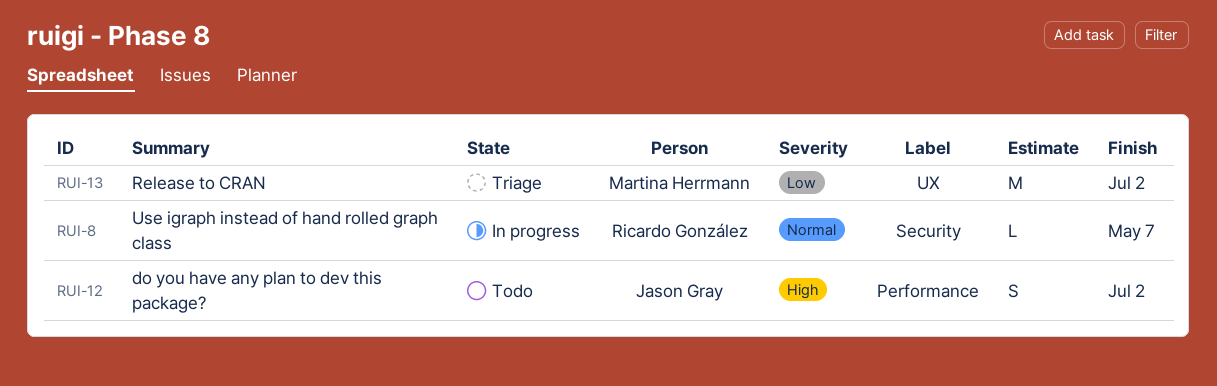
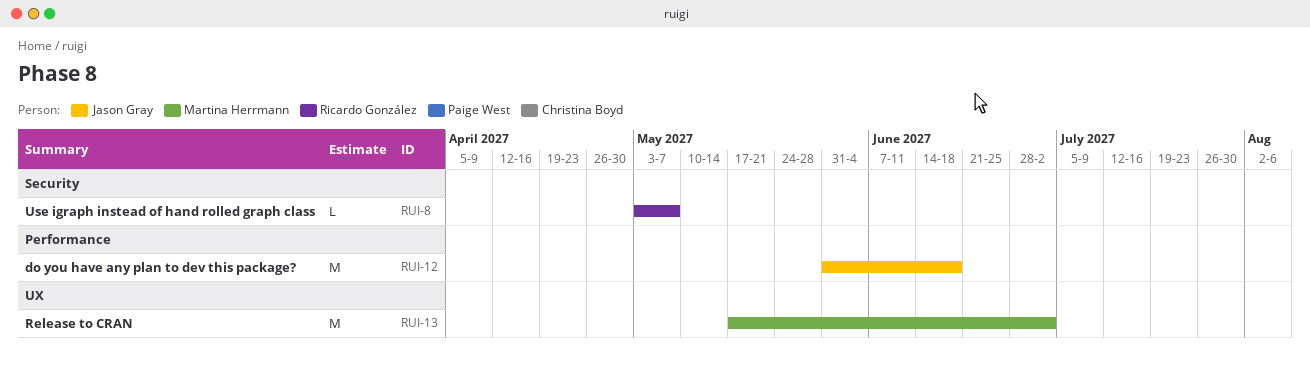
RUI-12, estimate: S -> M
RUI-12, due: Jul 2 -> Jun 18

